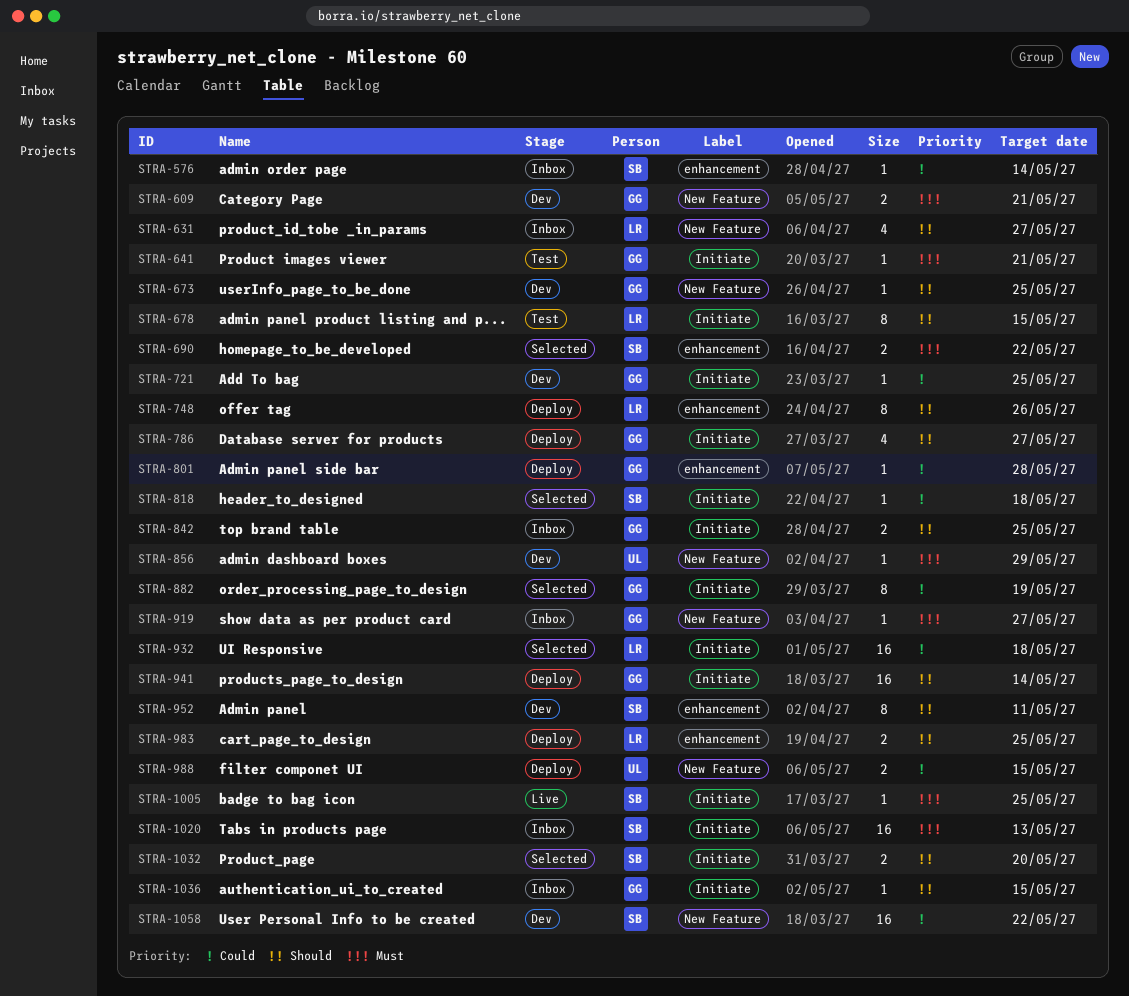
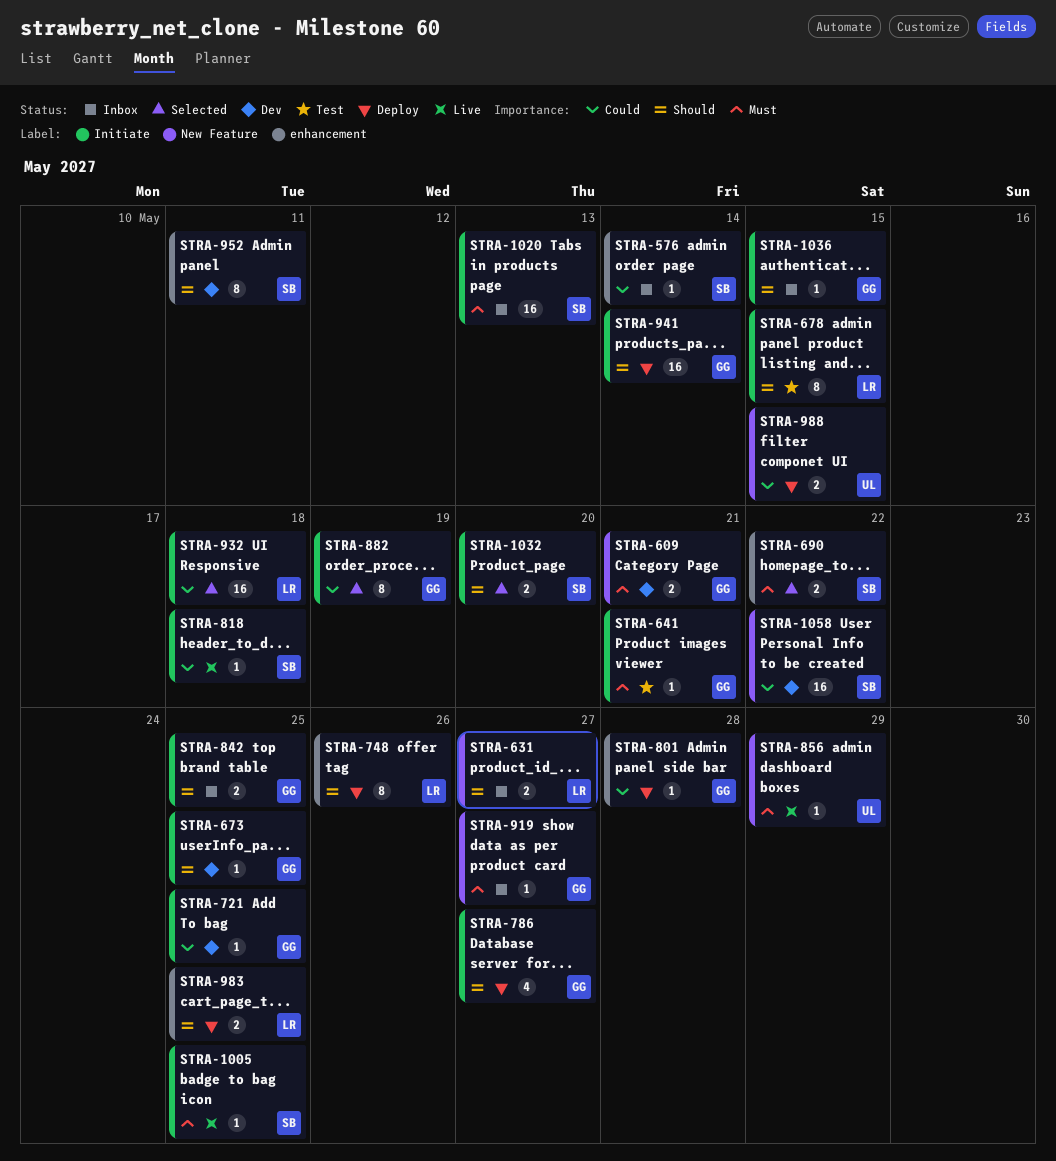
STRA-631, estimate: 4 -> 2
STRA-673, label: New Feature -> Initiate
STRA-818, status: Selected -> Live
STRA-856, status: Dev -> Live

